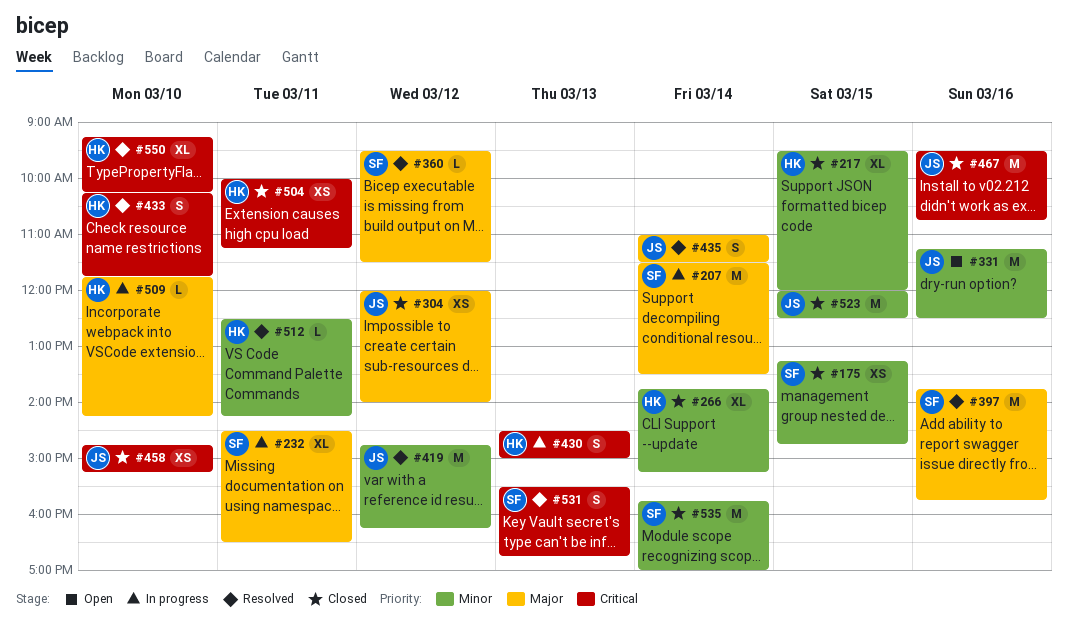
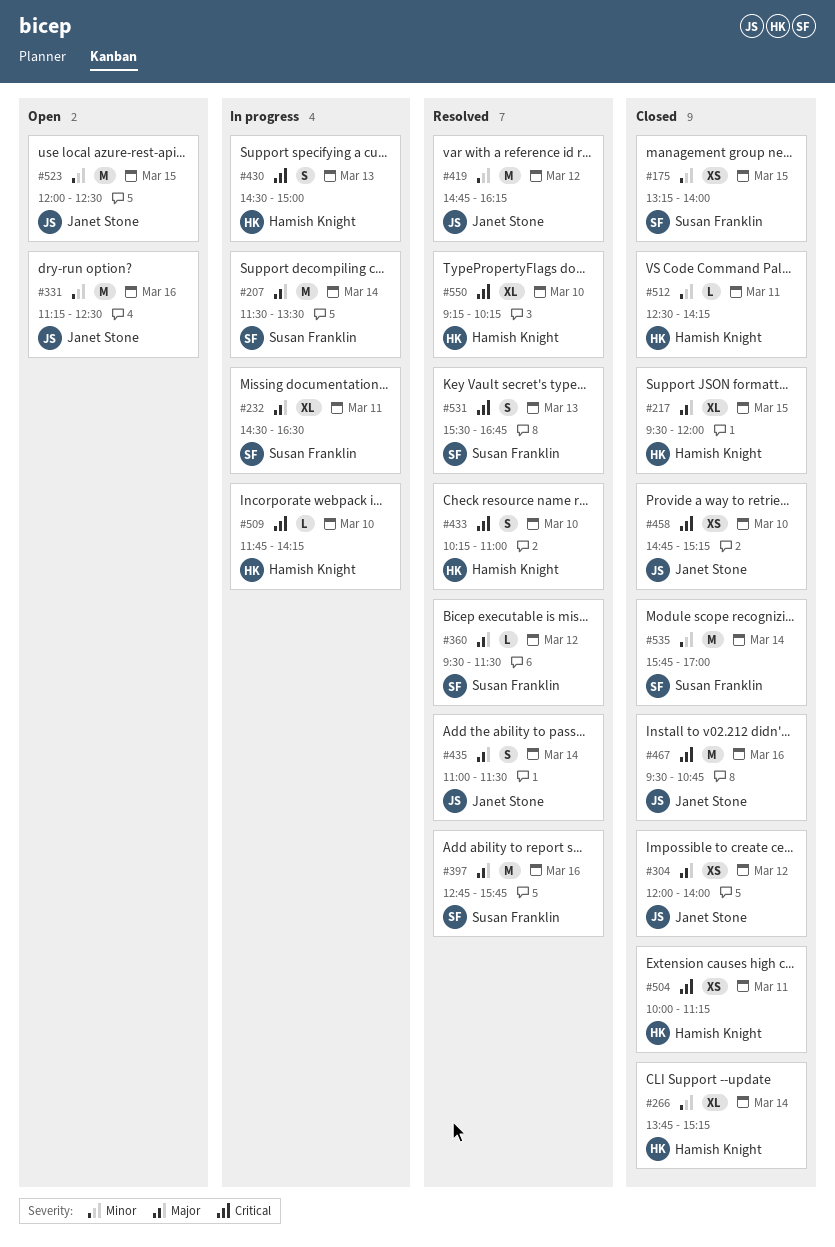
#175, ends: 14:45 -> 14:00
#217, priority: Minor -> Major
#397, begins: 13:45 -> 12:45
#433, ends: 11:45 -> 11:00
#509, priority: Major -> Critical
#512, status: Resolved -> Closed
#523, status: Closed -> Open

